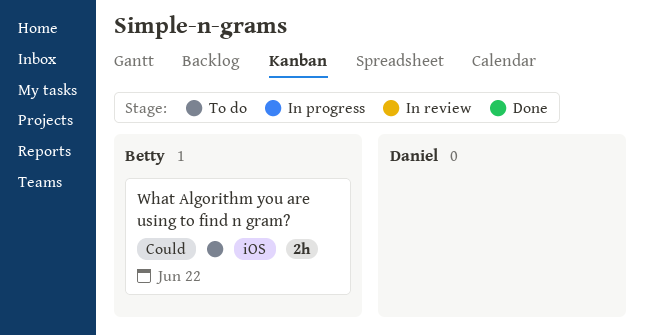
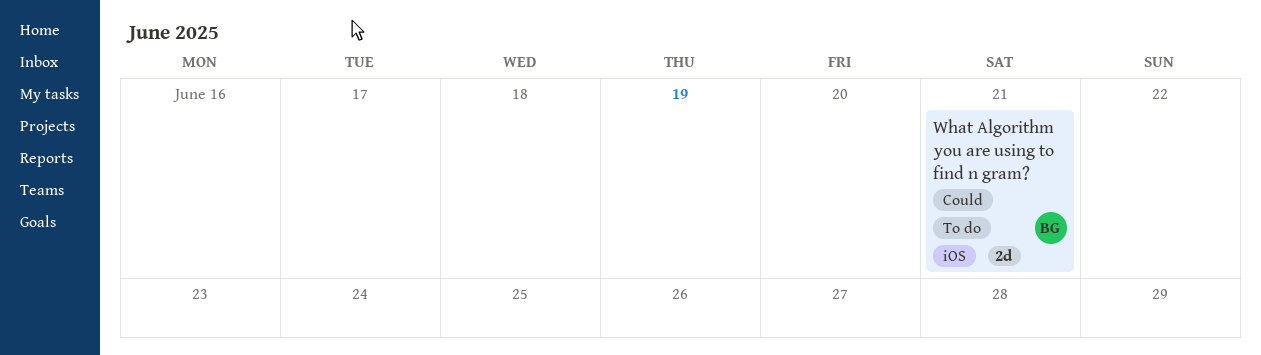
What Algorithm you are using to find n gram?, estimate: 2h -> 2d
What Algorithm you are using to find n gram?, due: Jun 22 -> Jun 21

